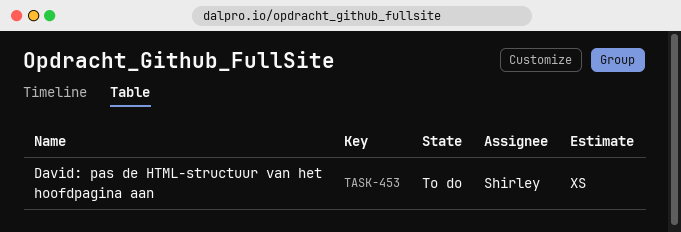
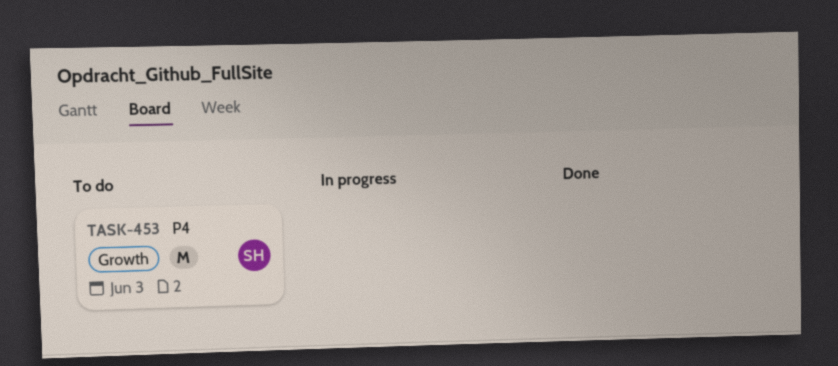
TASK-453, estimate: XS -> M

